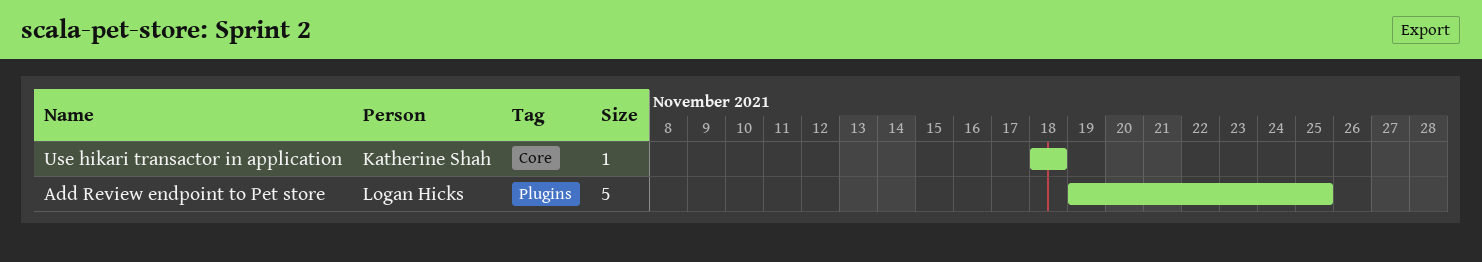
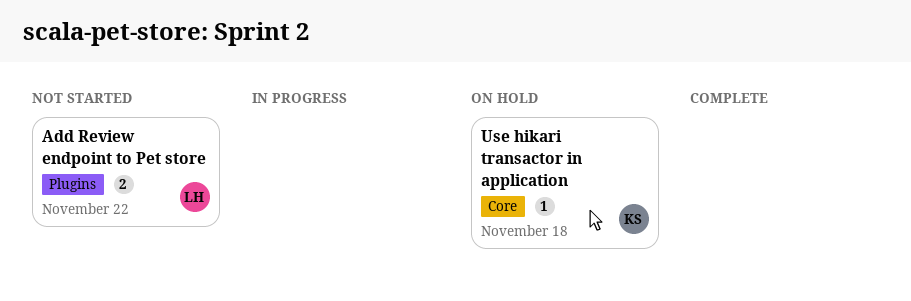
Add Review endpoint to Pet store, estimate: 5 -> 2
Add Review endpoint to Pet store, due: Nov 25 -> Nov 22

